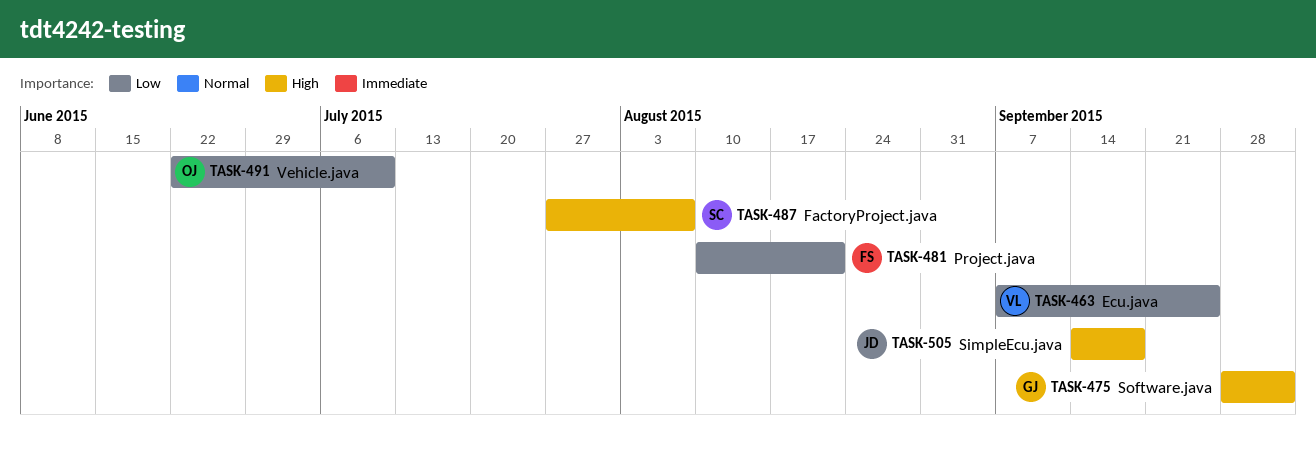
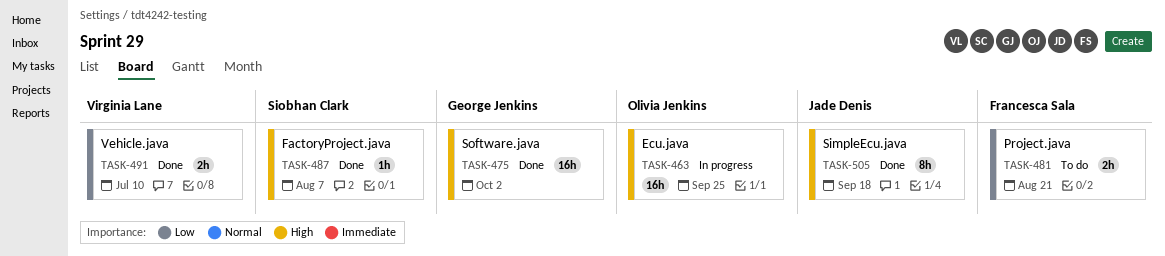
TASK-463, owner: Virginia Lane -> Olivia Jenkins
TASK-463, priority: Low -> High
TASK-491, owner: Olivia Jenkins -> Virginia Lane

